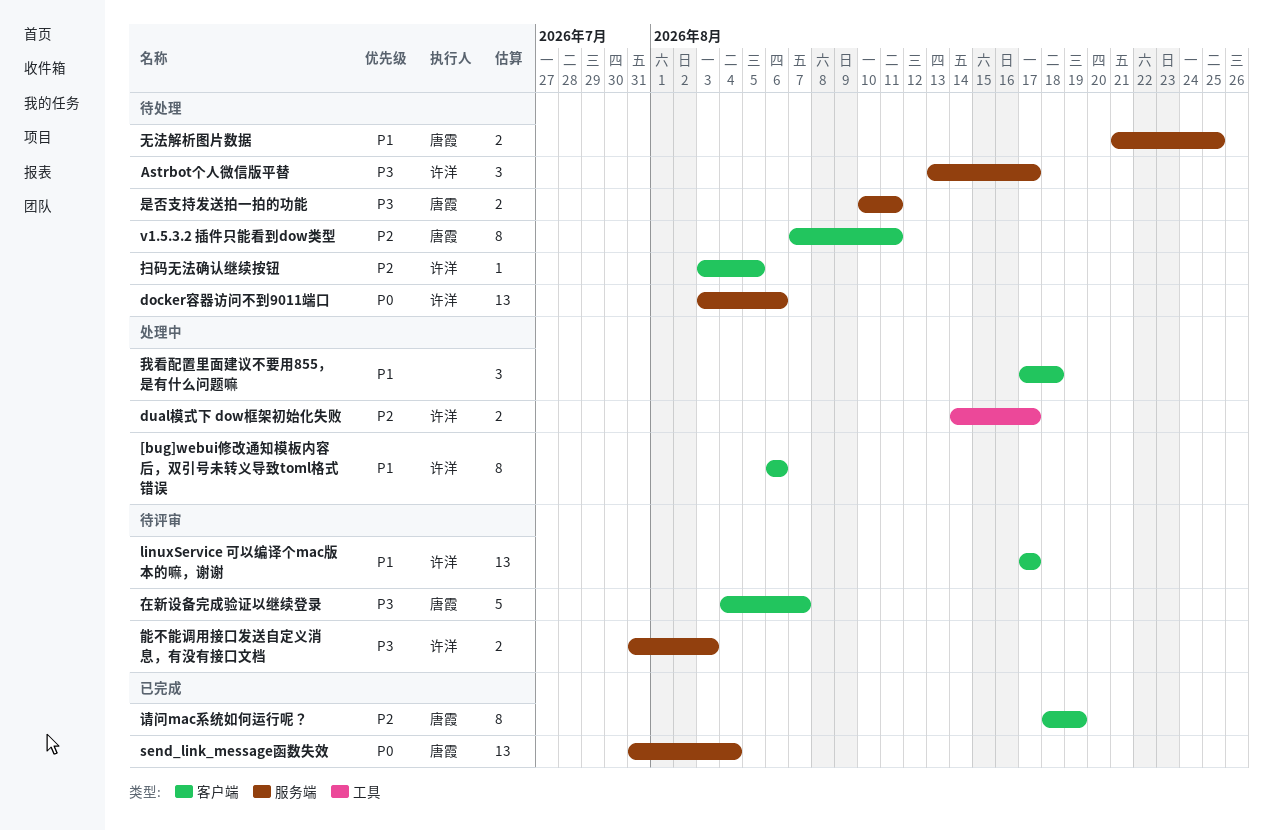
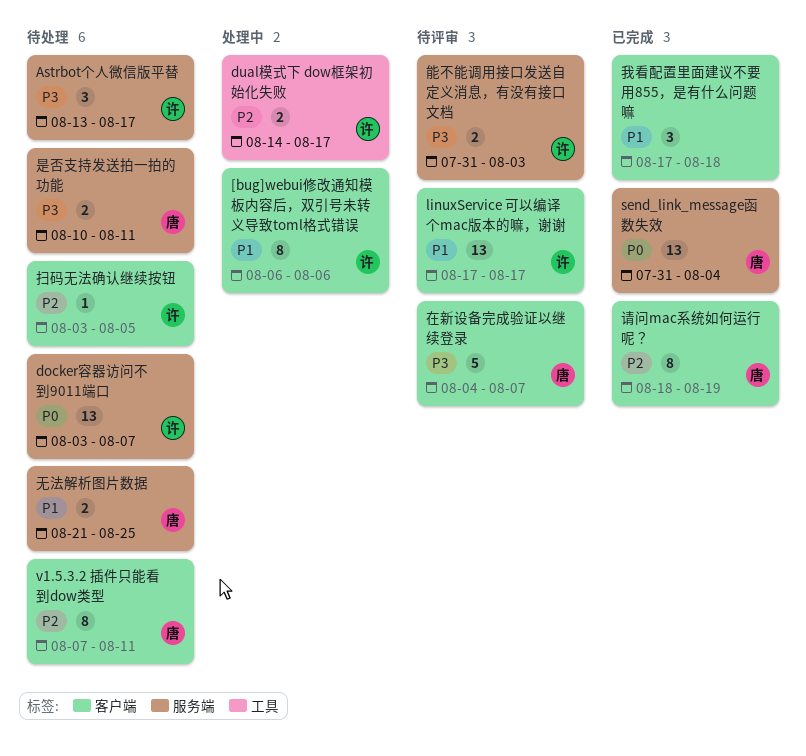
docker容器访问不到9011端口, due: Aug 6 -> Aug 7
我看配置里面建议不要用855，是有什么问题嘛, status: 处理中 -> 已完成

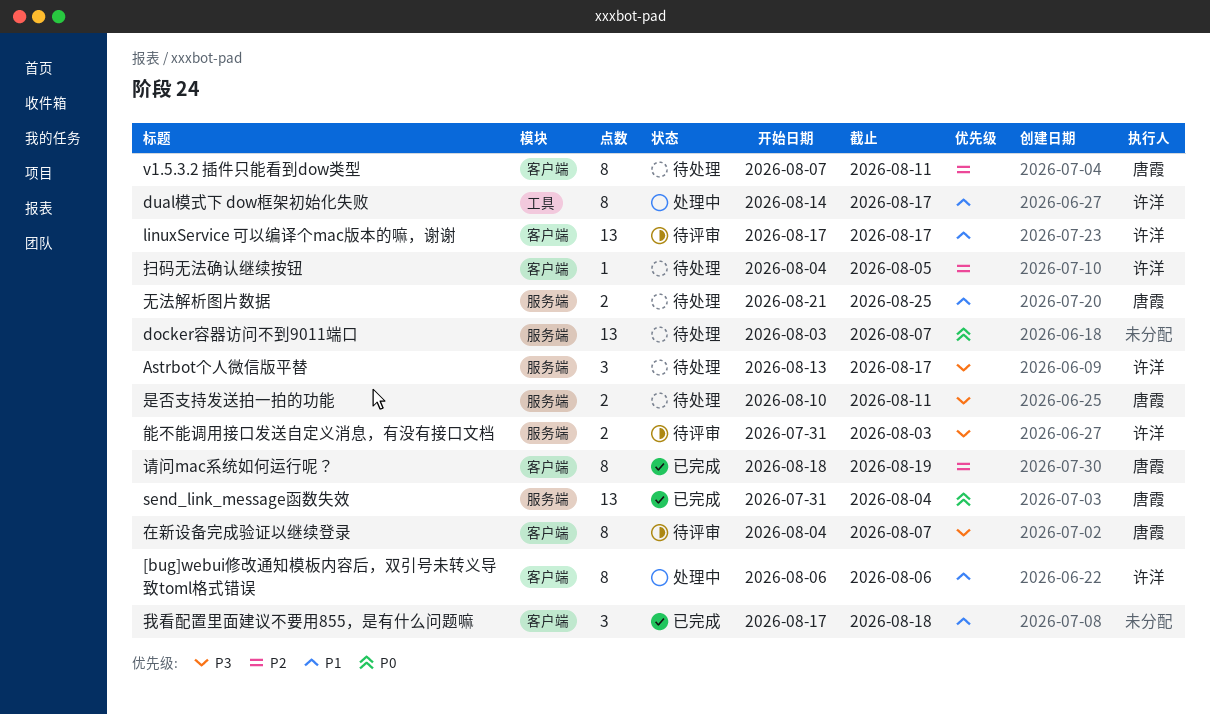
docker容器访问不到9011端口, owner: 许洋 -> none
dual模式下 dow框架初始化失败, priority: P2 -> P1
dual模式下 dow框架初始化失败, estimate: 2 -> 8
在新设备完成验证以继续登录, estimate: 5 -> 8
扫码无法确认继续按钮, start: Aug 3 -> Aug 4

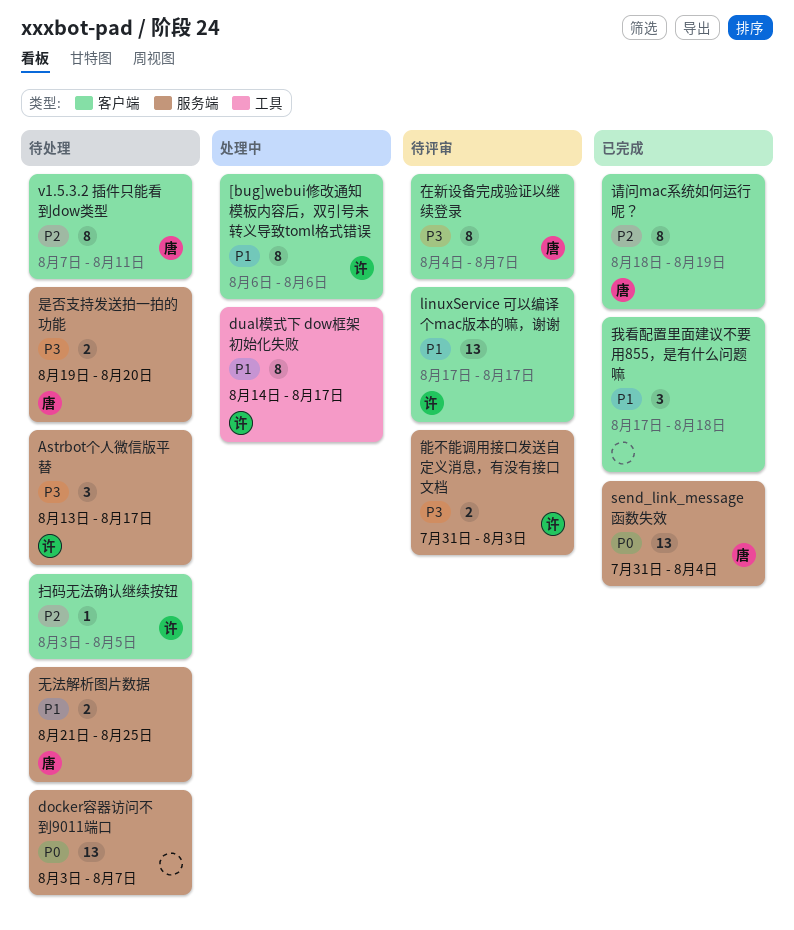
扫码无法确认继续按钮, start: Aug 4 -> Aug 3
是否支持发送拍一拍的功能, start: Aug 10 -> Aug 19
是否支持发送拍一拍的功能, due: Aug 11 -> Aug 20

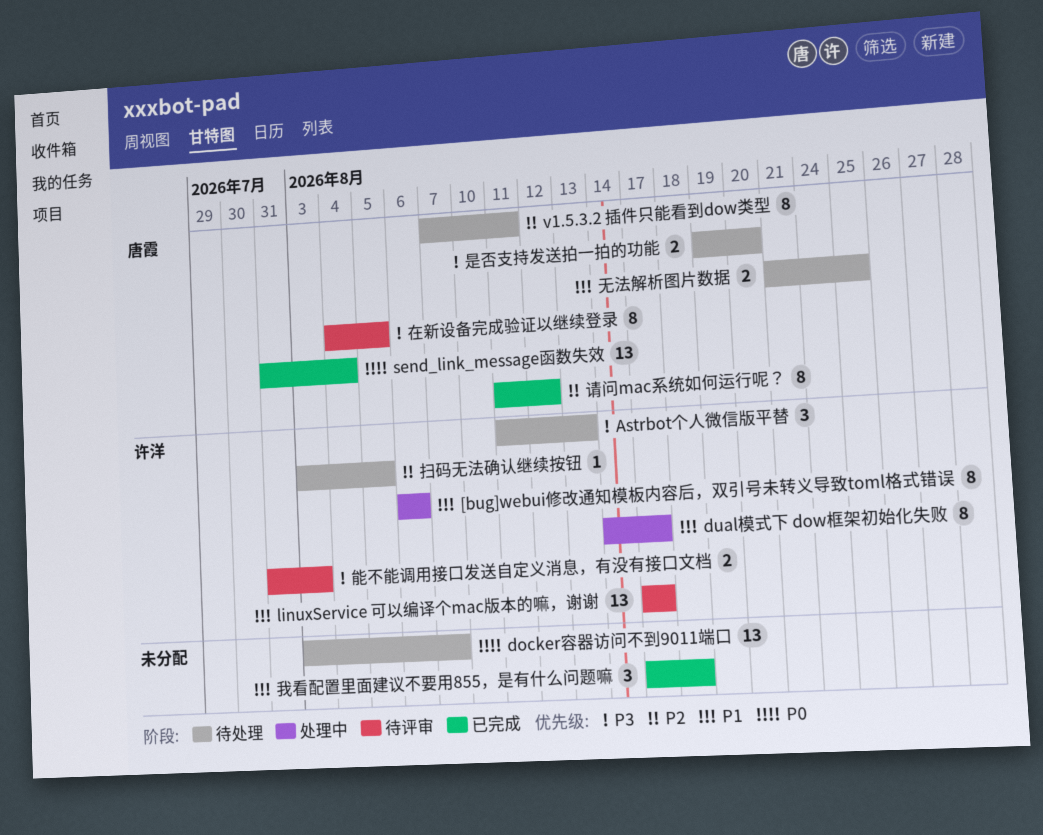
Astrbot个人微信版平替, start: Aug 13 -> Aug 11
Astrbot个人微信版平替, due: Aug 17 -> Aug 13
在新设备完成验证以继续登录, due: Aug 7 -> Aug 5
请问mac系统如何运行呢？, start: Aug 18 -> Aug 11
请问mac系统如何运行呢？, due: Aug 19 -> Aug 12

